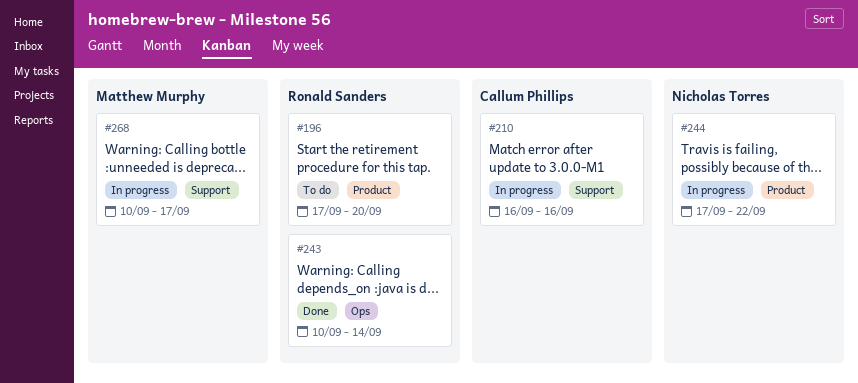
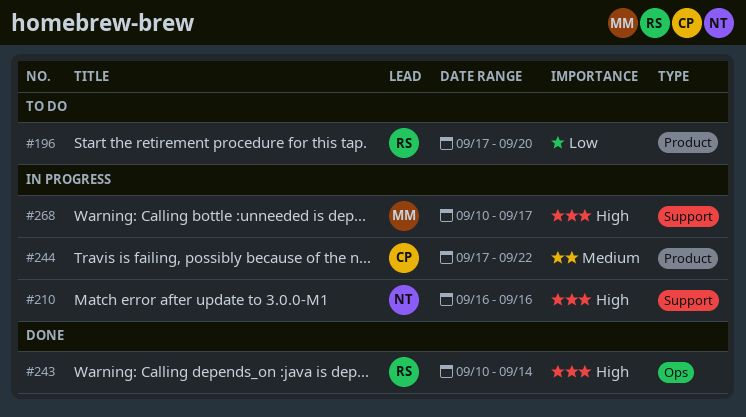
#210, owner: Callum Phillips -> Nicholas Torres
#244, owner: Nicholas Torres -> Callum Phillips

